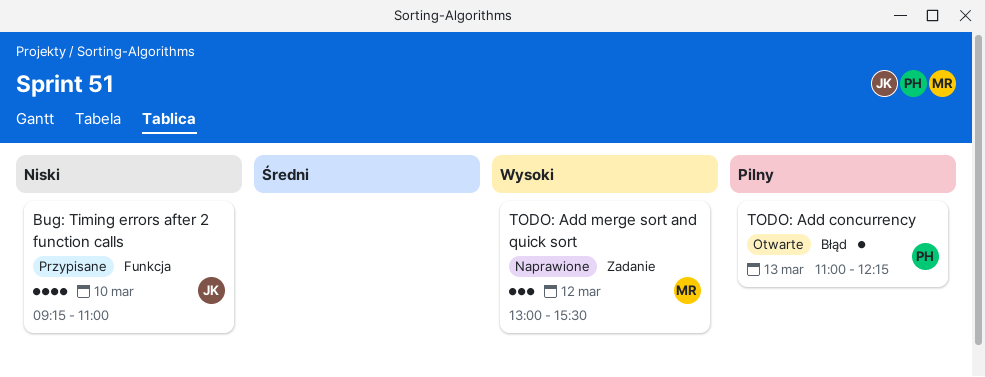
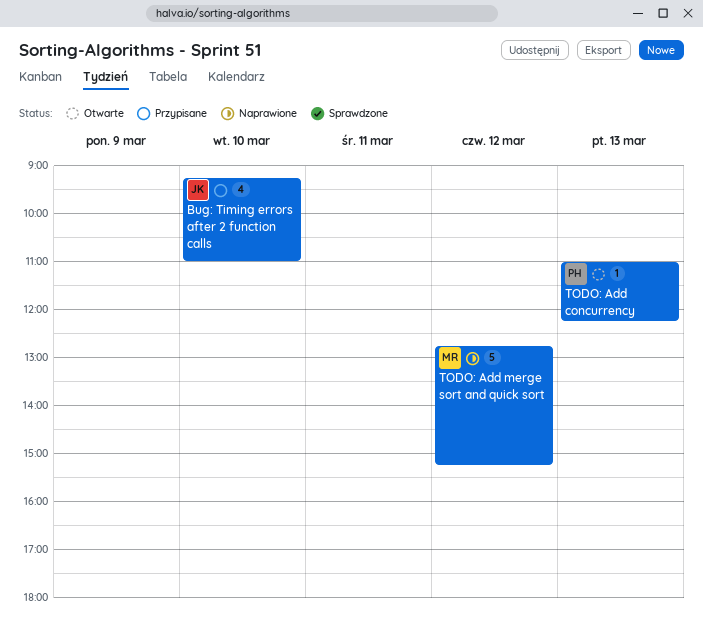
TODO: Add merge sort and quick sort, estimate: 3 -> 5
TODO: Add merge sort and quick sort, begins: 13:00 -> 12:45
TODO: Add merge sort and quick sort, ends: 15:30 -> 15:15

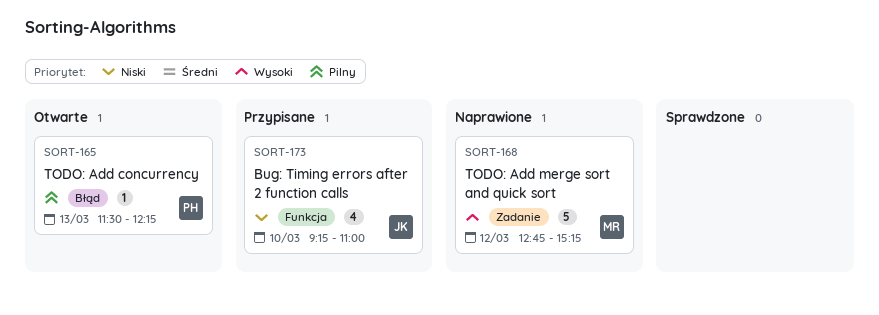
TODO: Add concurrency, begins: 11:00 -> 11:30

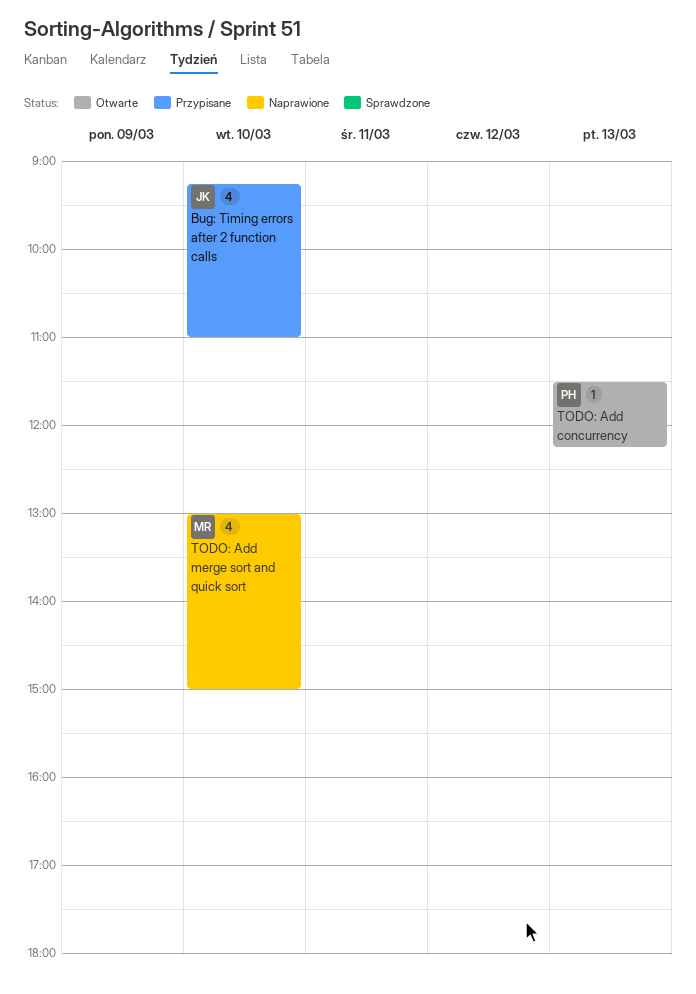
TODO: Add merge sort and quick sort, estimate: 5 -> 4
TODO: Add merge sort and quick sort, day: Mar 12 -> Mar 10
TODO: Add merge sort and quick sort, begins: 12:45 -> 13:00
TODO: Add merge sort and quick sort, ends: 15:15 -> 15:00

